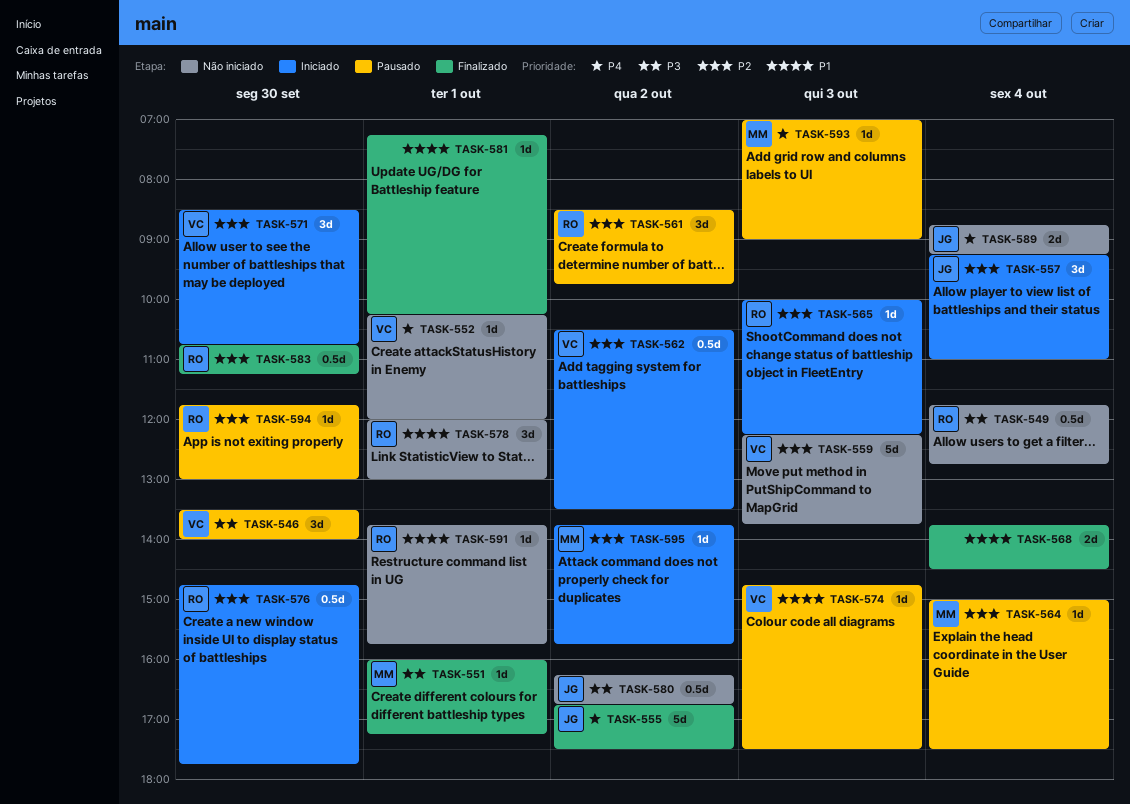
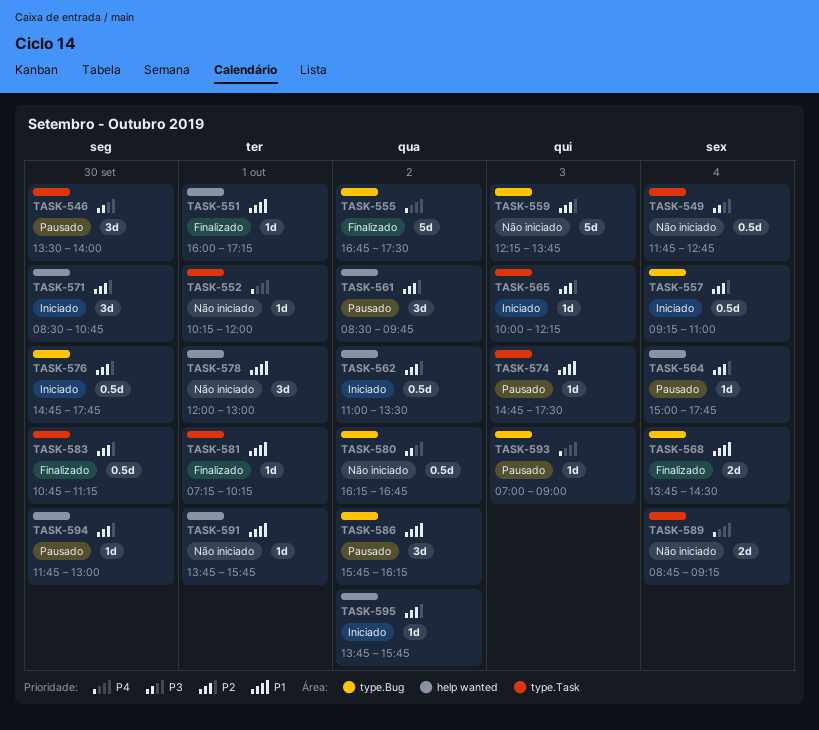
TASK-551, priority: P3 -> P1
TASK-557, estimate: 3d -> 0.5d
TASK-562, begins: 10:30 -> 11:00
TASK-564, ends: 17:30 -> 17:45
TASK-586: none -> present

